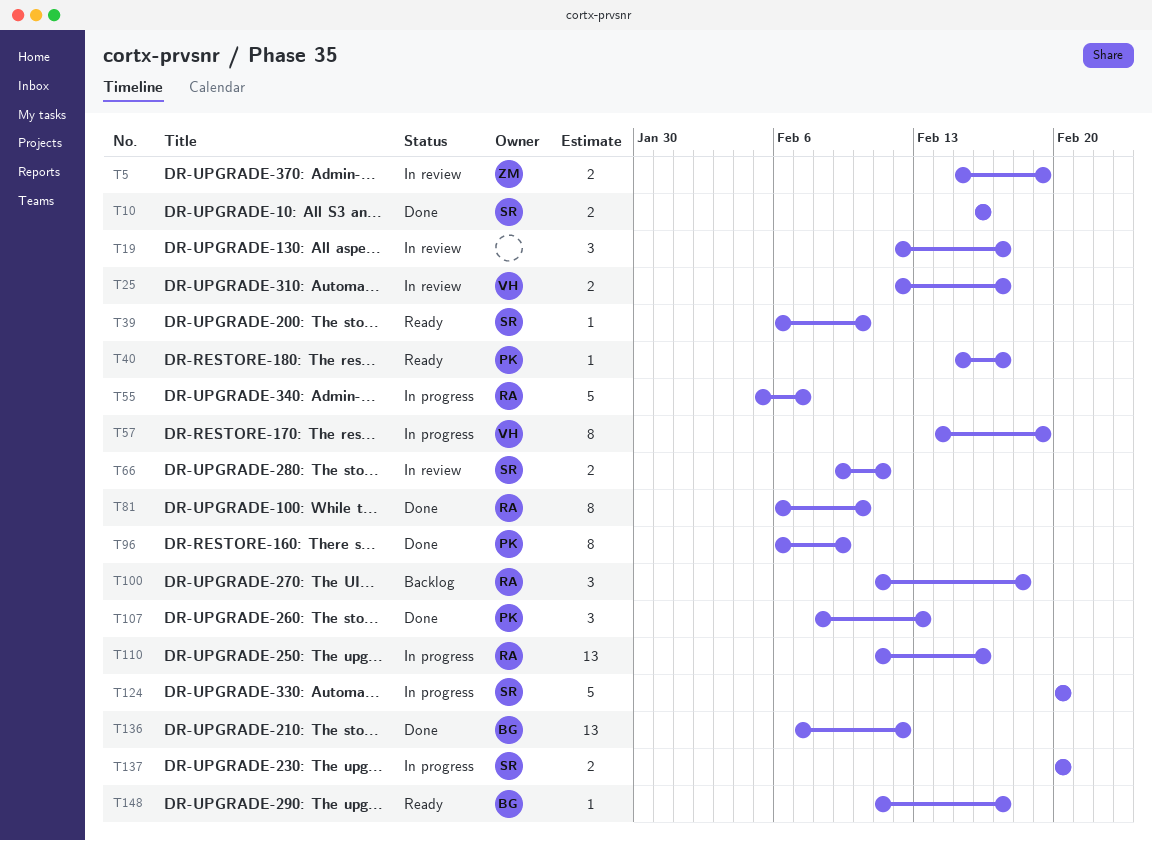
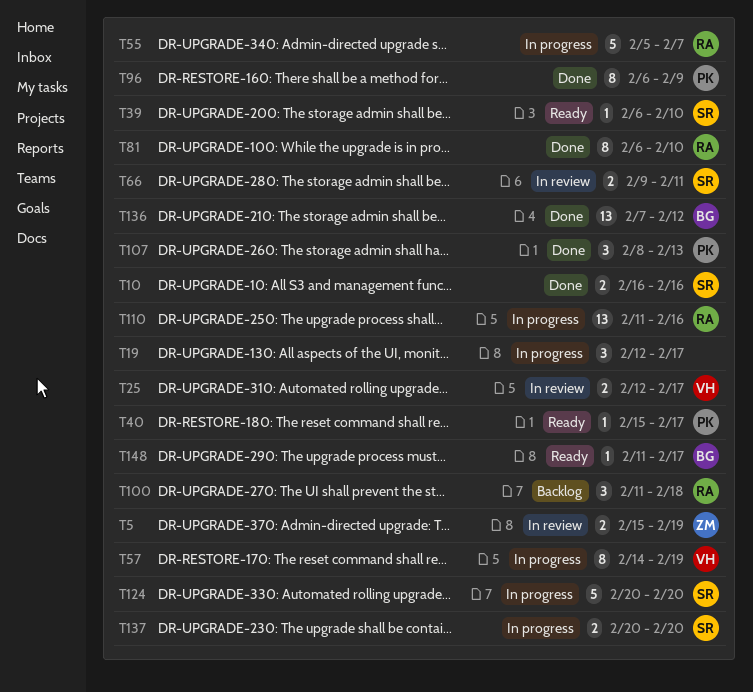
T19, status: In review -> In progress

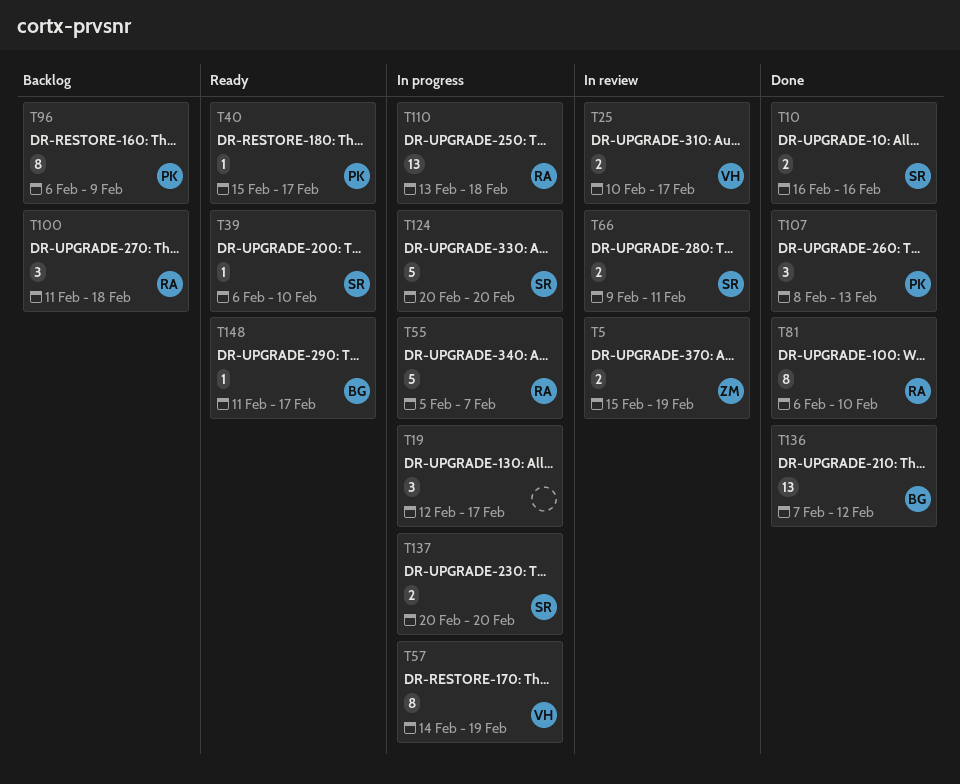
T25, start: Feb 12 -> Feb 10
T96, status: Done -> Backlog
T110, start: Feb 11 -> Feb 13
T110, due: Feb 16 -> Feb 18

